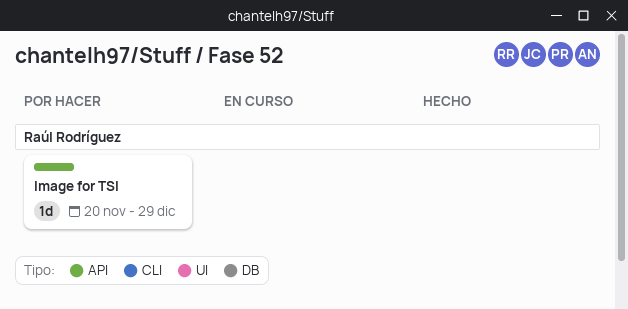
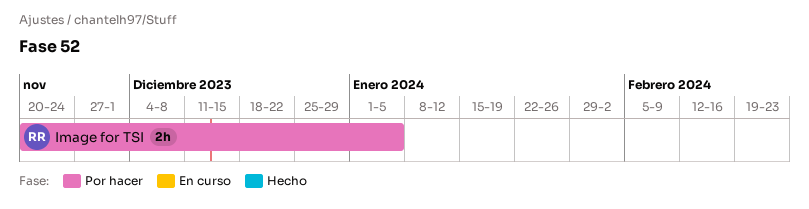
Image for TSI, estimate: 1d -> 2h
Image for TSI, due: Dec 29 -> Jan 5

